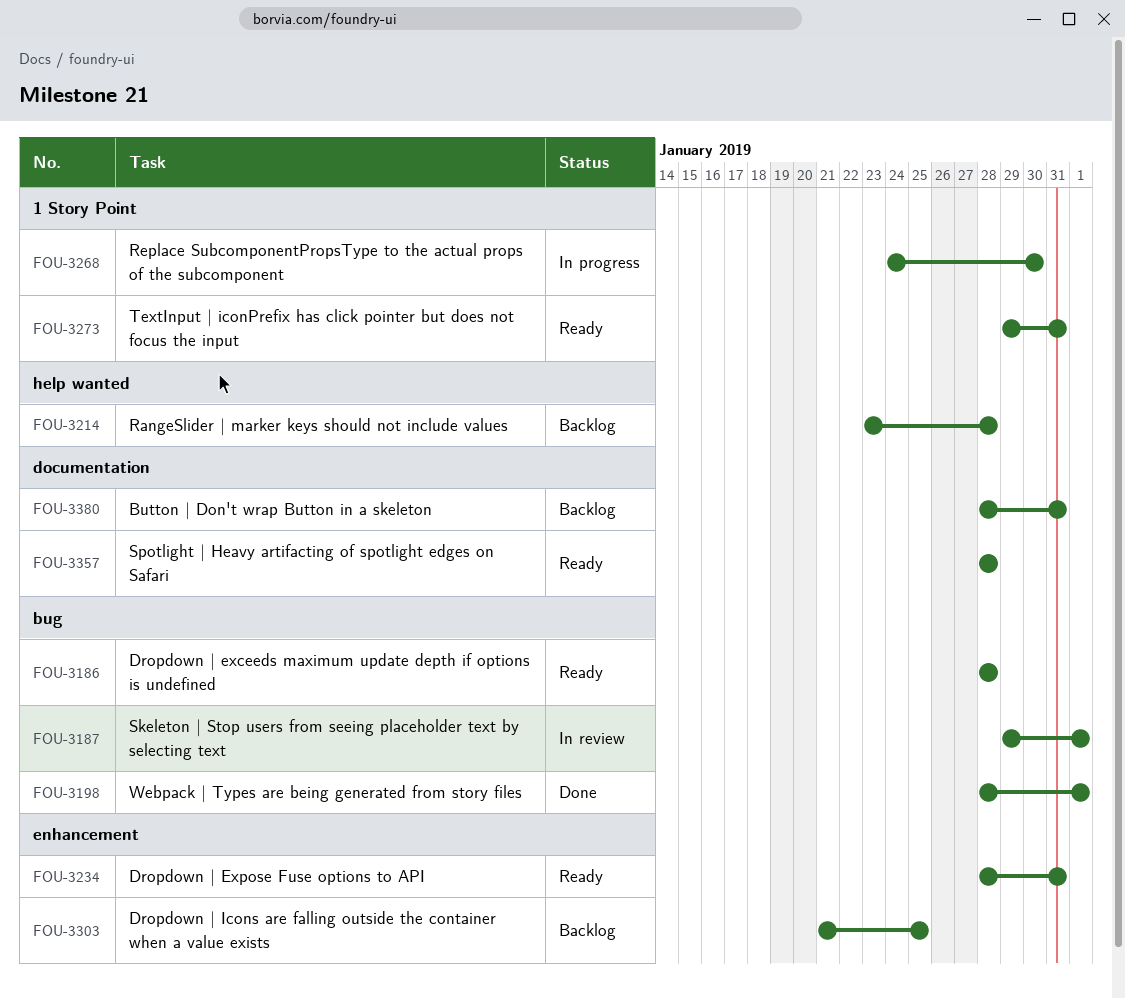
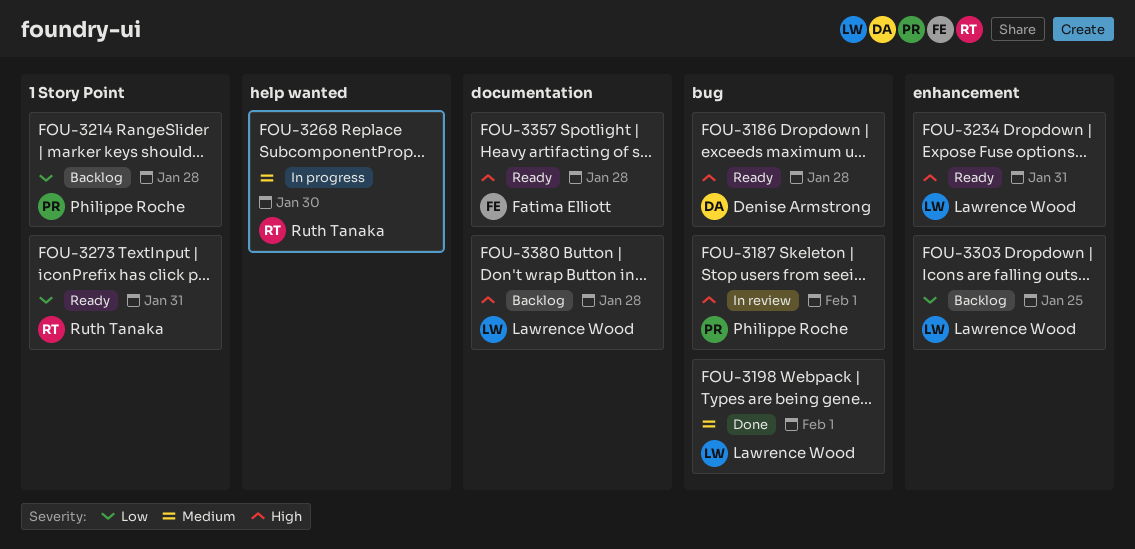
FOU-3214, label: help wanted -> 1 Story Point
FOU-3268, label: 1 Story Point -> help wanted
FOU-3380, due: Jan 31 -> Jan 28

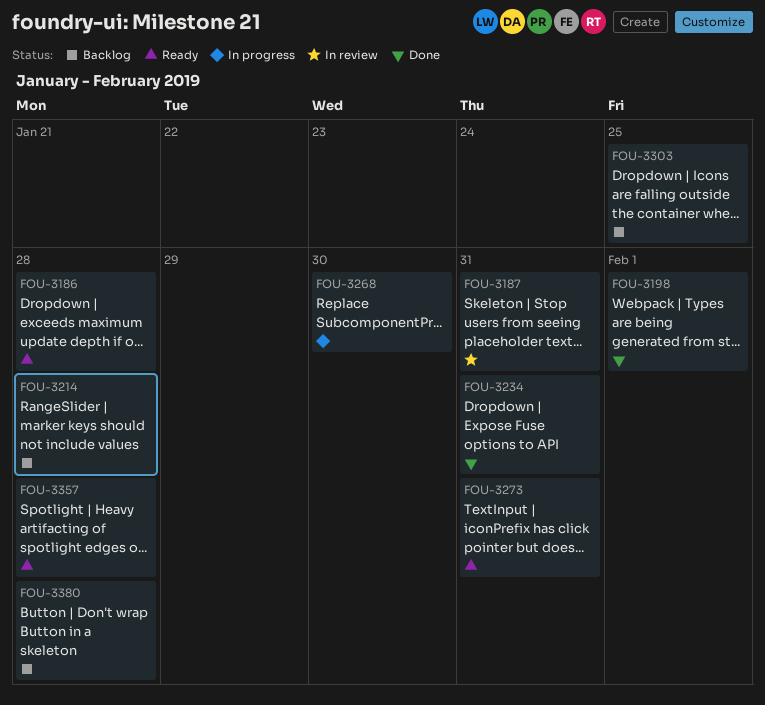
FOU-3187, due: Feb 1 -> Jan 31
FOU-3234, status: Ready -> Done

